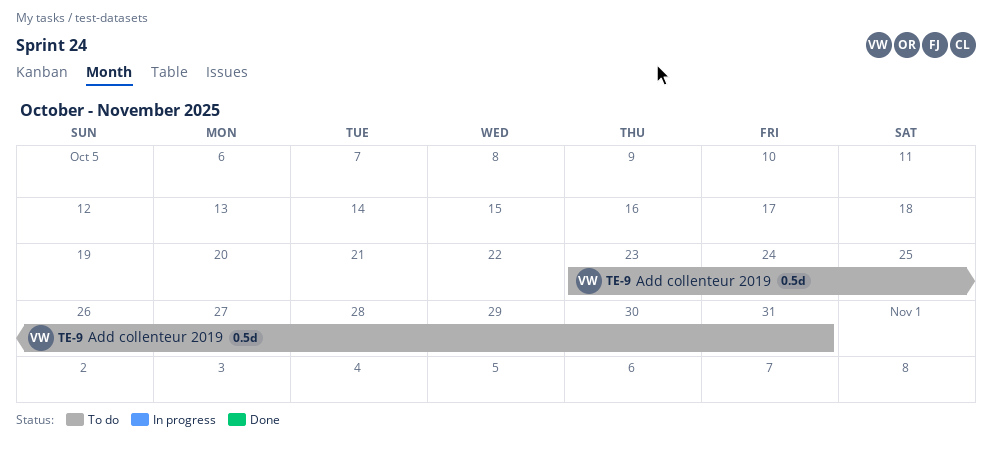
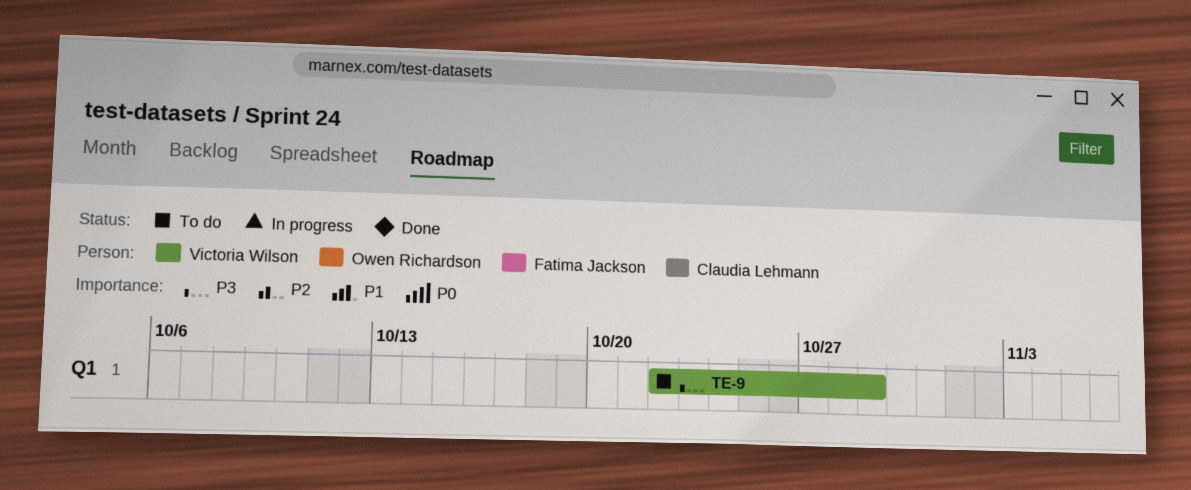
TE-9, start: Oct 23 -> Oct 22
TE-9, due: Oct 31 -> Oct 29

